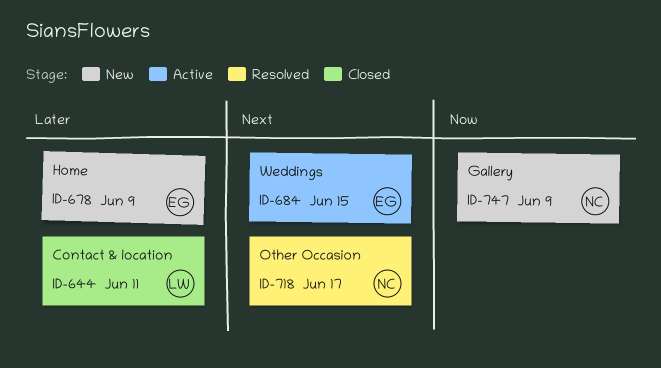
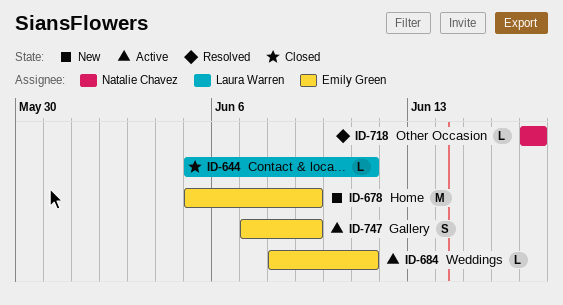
ID-684, due: Jun 15 -> Jun 11
ID-747, status: New -> Active
ID-747, owner: Natalie Chavez -> Emily Green

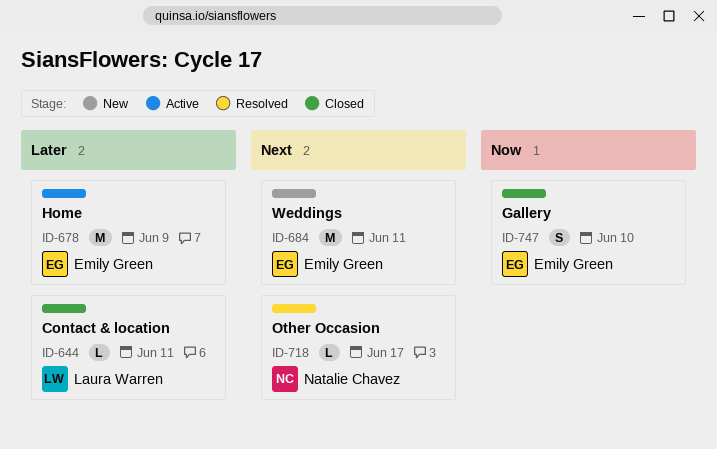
ID-678, status: New -> Active
ID-684, status: Active -> New
ID-684, estimate: L -> M
ID-747, status: Active -> Closed
ID-747, due: Jun 9 -> Jun 10

